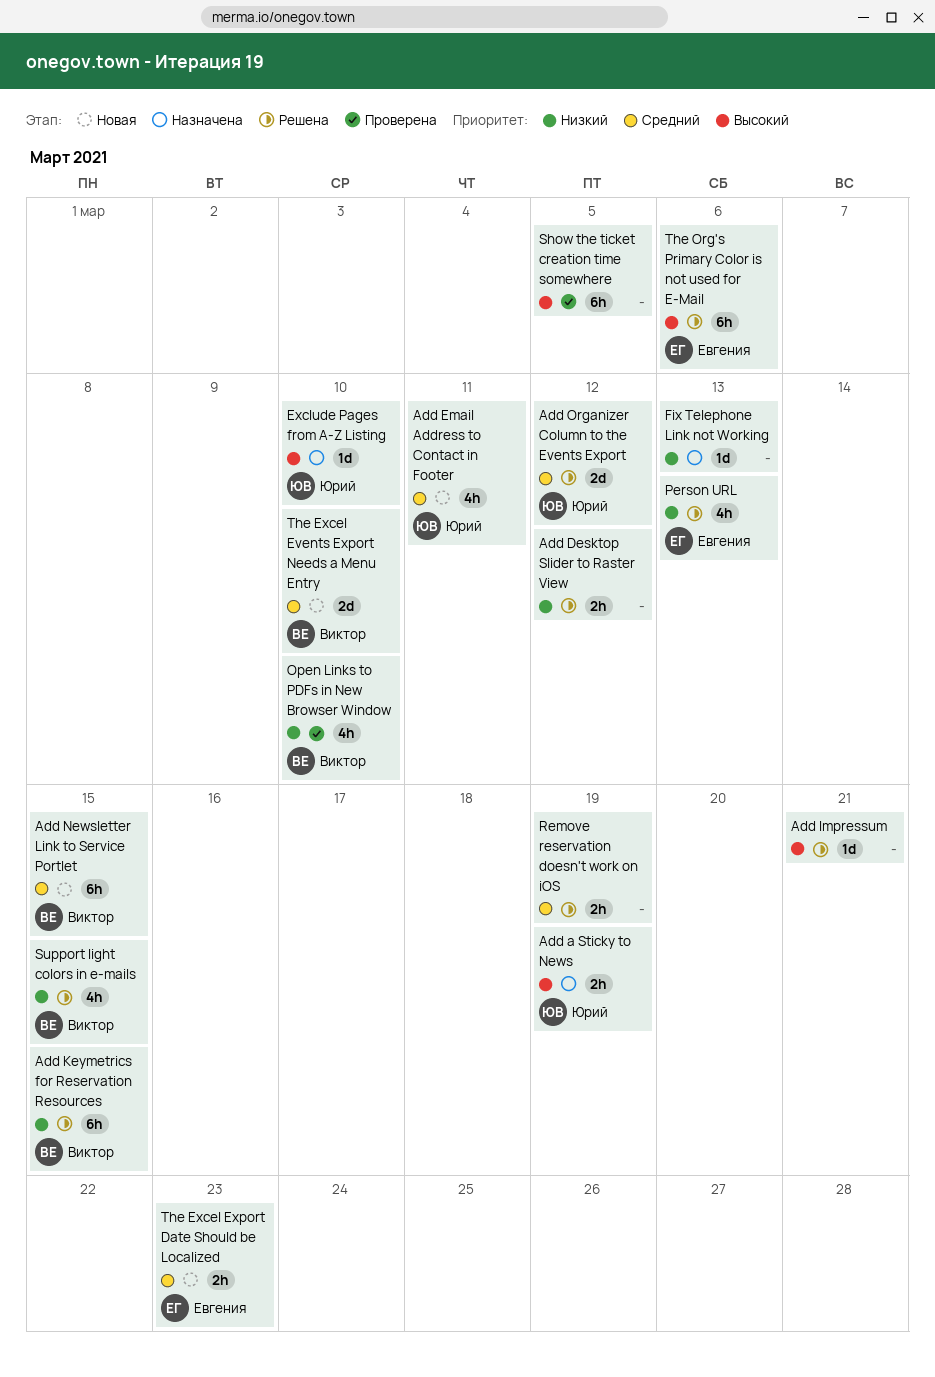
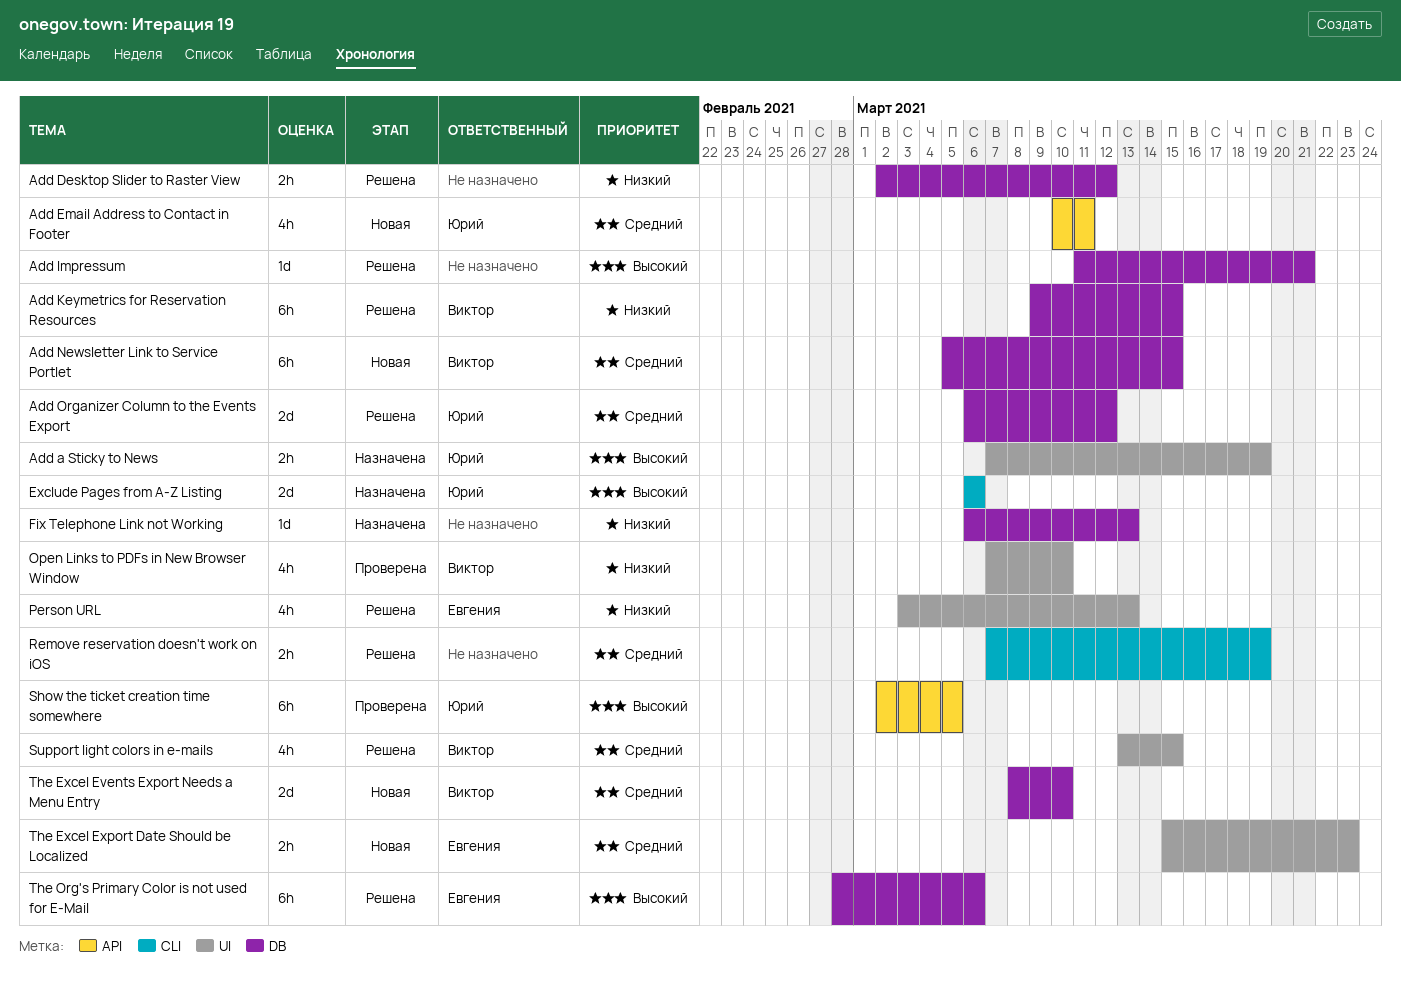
Exclude Pages from A-Z Listing, estimate: 1d -> 2d
Exclude Pages from A-Z Listing, due: Mar 10 -> Mar 6
Show the ticket creation time somewhere, owner: none -> Юрий
Support light colors in e-mails, priority: Низкий -> Средний

